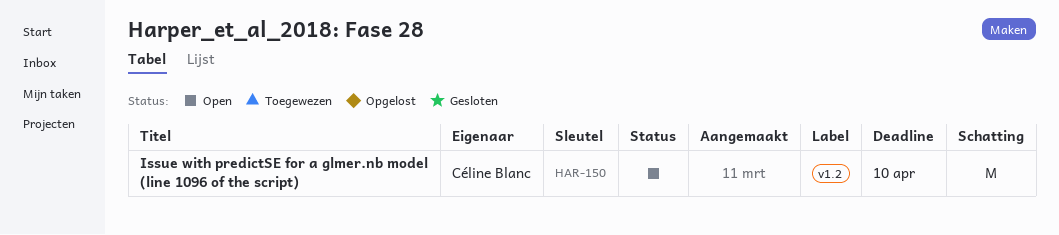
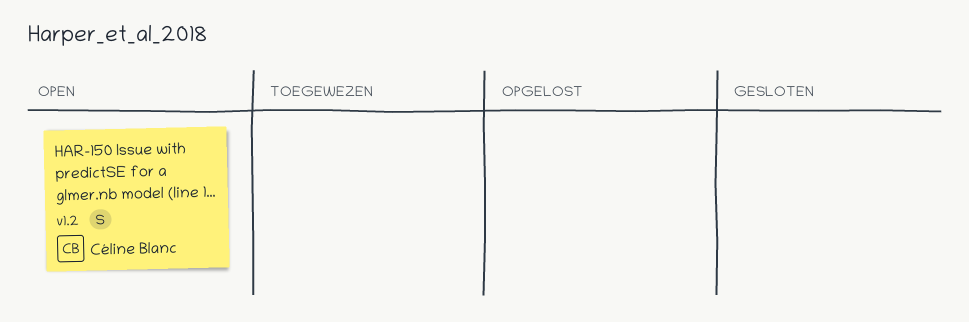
HAR-150, estimate: M -> S

